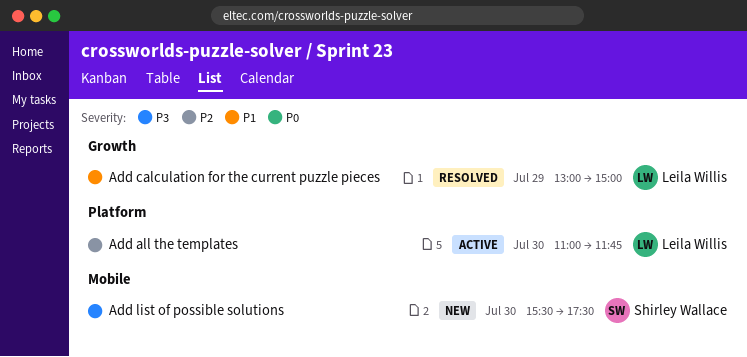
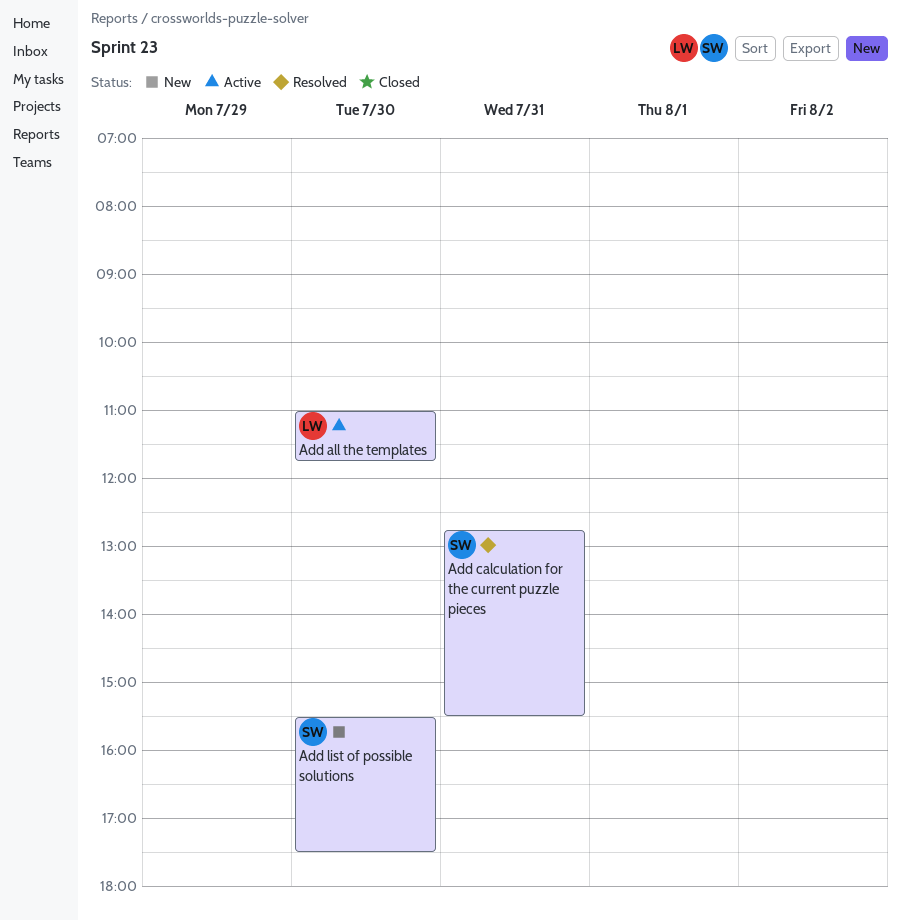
Add calculation for the current puzzle pieces, owner: Leila Willis -> Shirley Wallace
Add calculation for the current puzzle pieces, day: Jul 29 -> Jul 31
Add calculation for the current puzzle pieces, begins: 13:00 -> 12:45
Add calculation for the current puzzle pieces, ends: 15:00 -> 15:30

